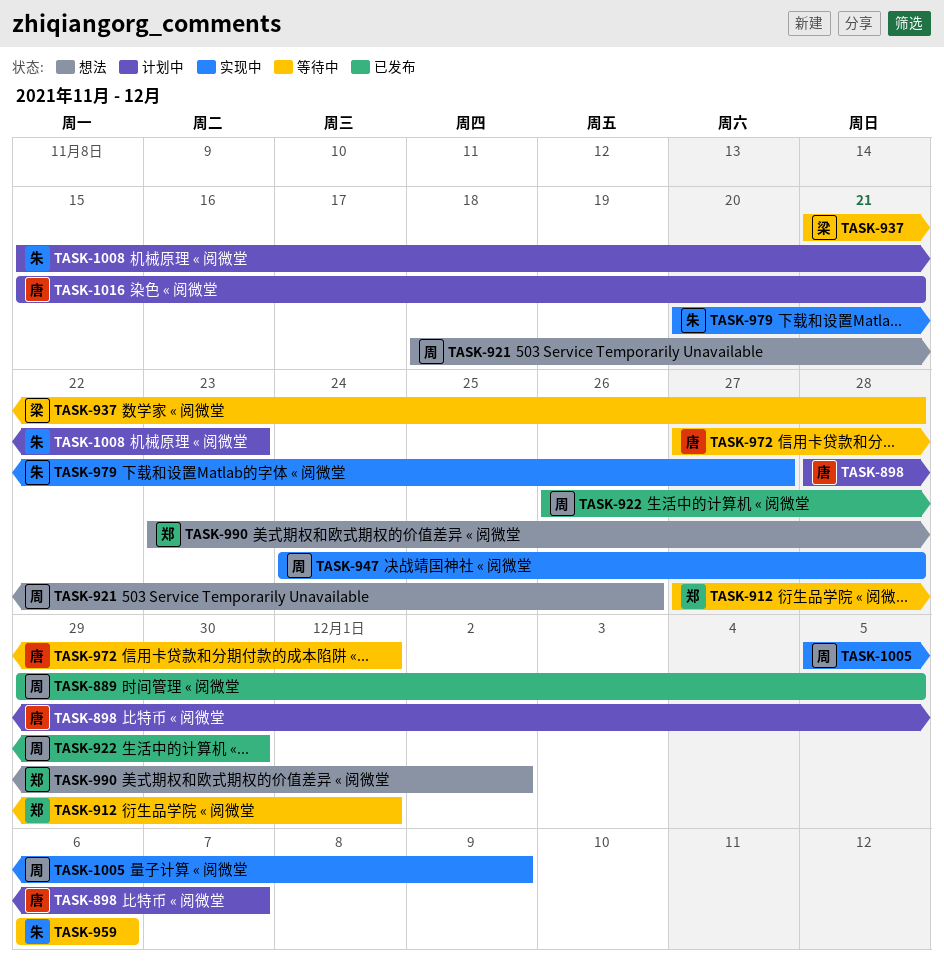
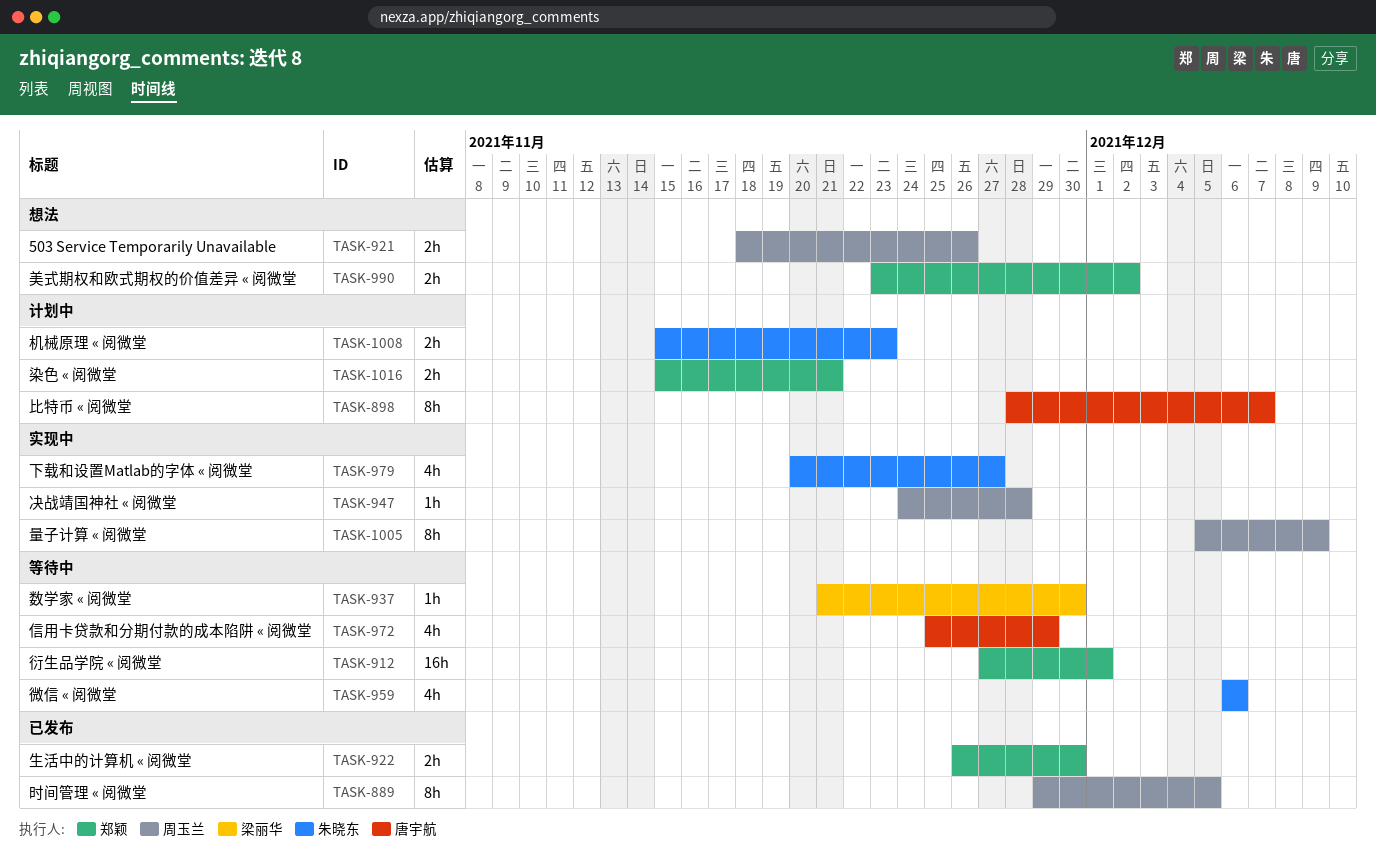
TASK-922, owner: 周玉兰 -> 郑颖
TASK-937, due: Nov 28 -> Nov 30
TASK-972, start: Nov 27 -> Nov 25
TASK-972, due: Dec 1 -> Nov 29
TASK-1016, owner: 唐宇航 -> 郑颖

